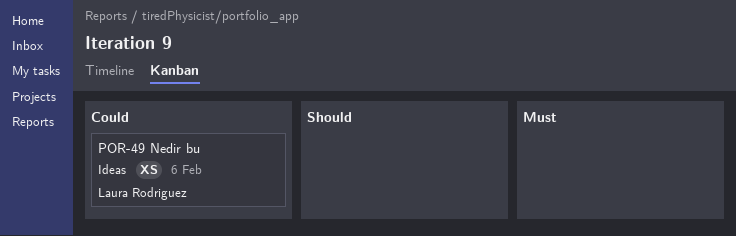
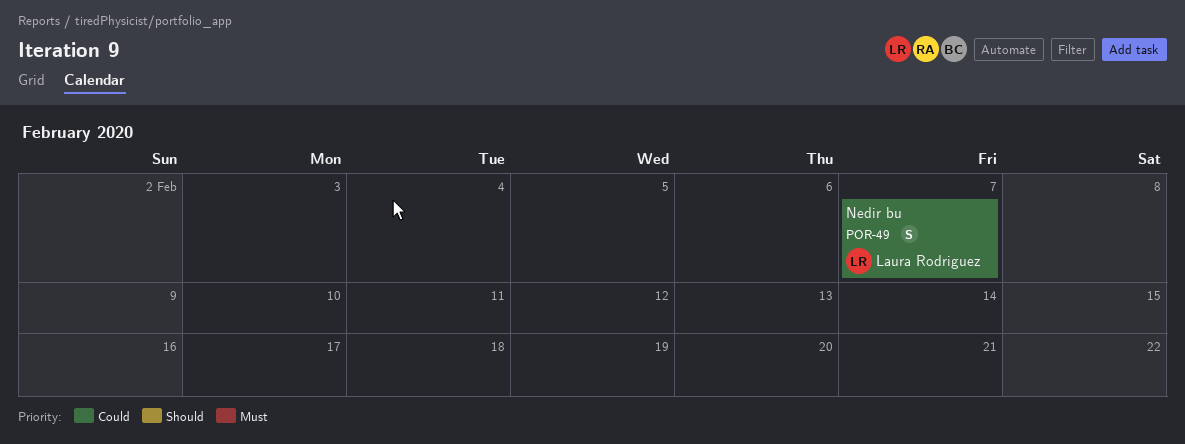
POR-49, estimate: XS -> S
POR-49, due: Feb 6 -> Feb 7

